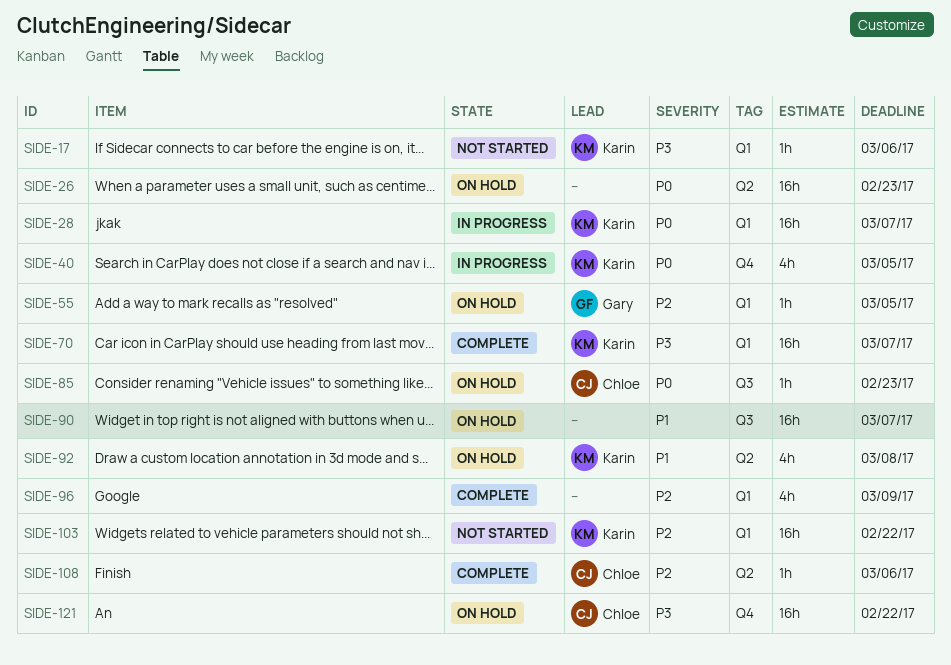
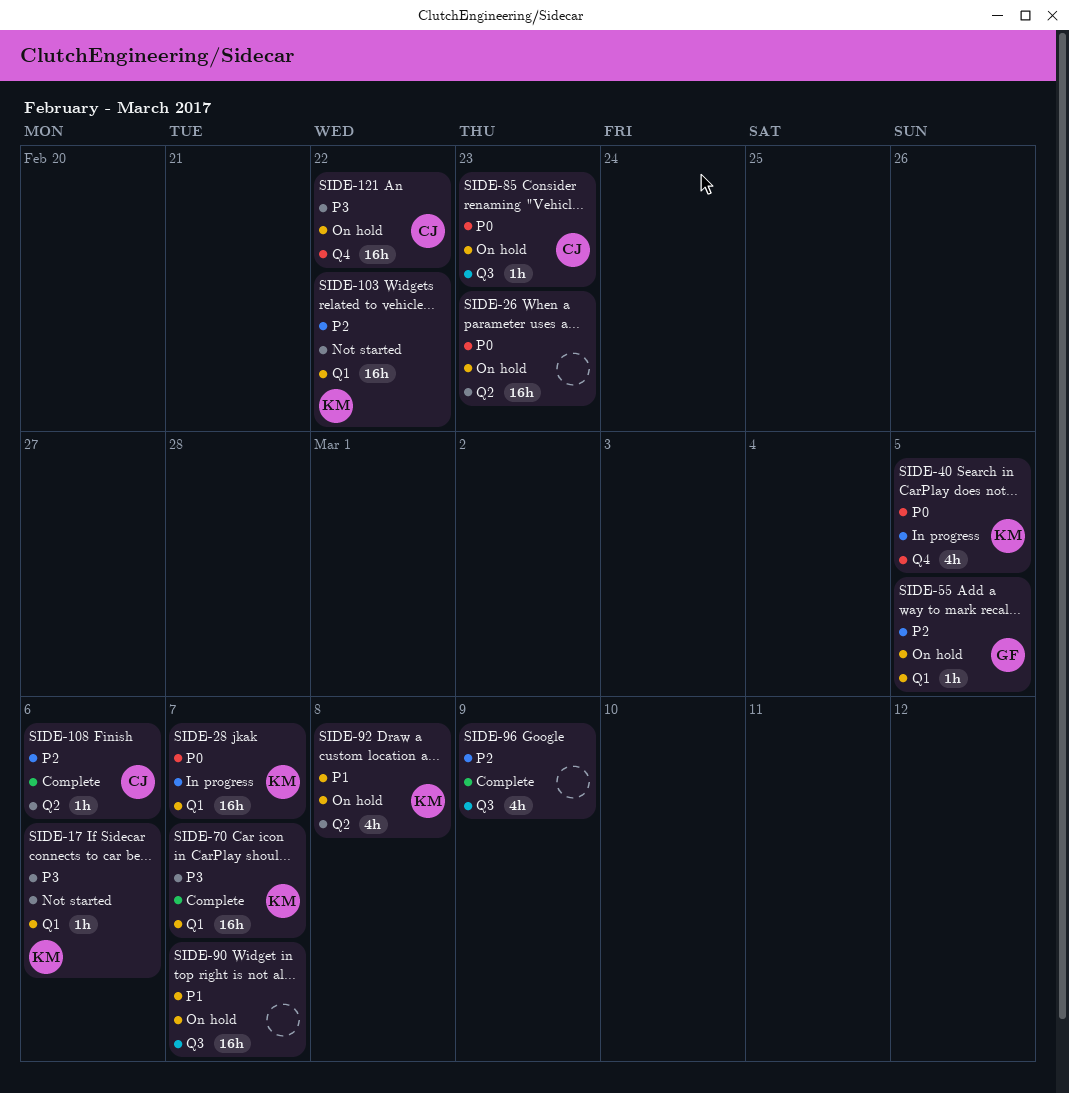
SIDE-96, label: Q1 -> Q3

